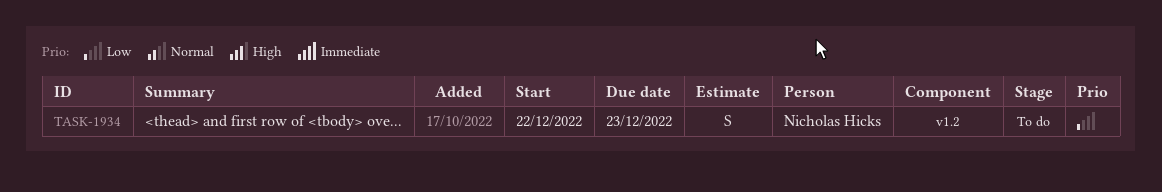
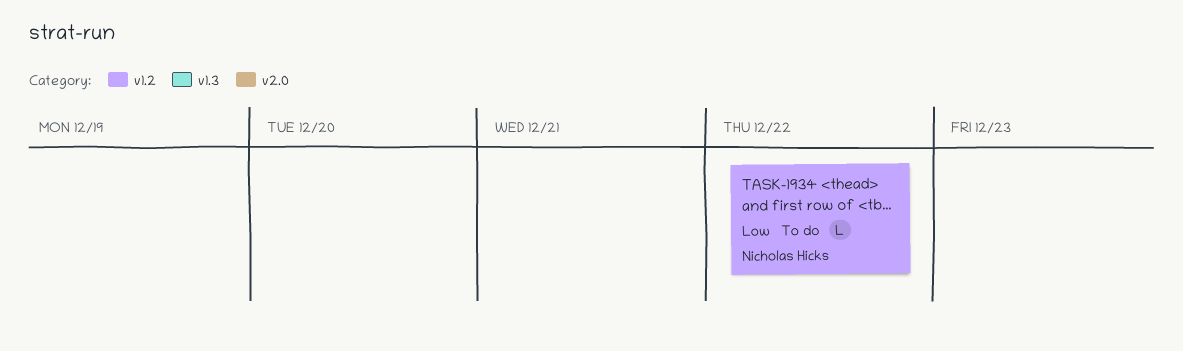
TASK-1934, estimate: S -> L
TASK-1934, due: Dec 23 -> Dec 22

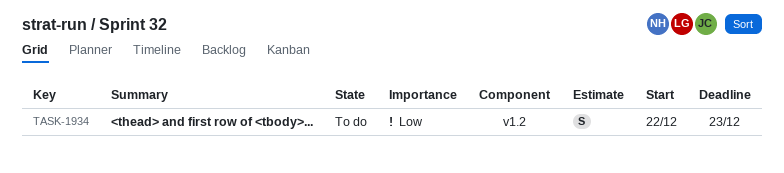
TASK-1934, estimate: L -> S
TASK-1934, due: Dec 22 -> Dec 23

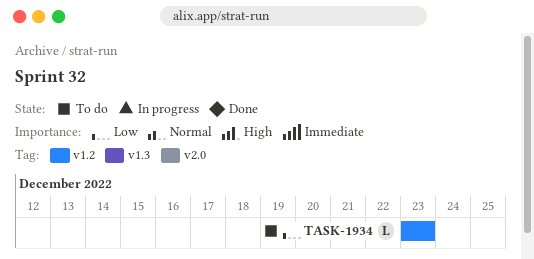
TASK-1934, estimate: S -> L
TASK-1934, start: Dec 22 -> Dec 23

